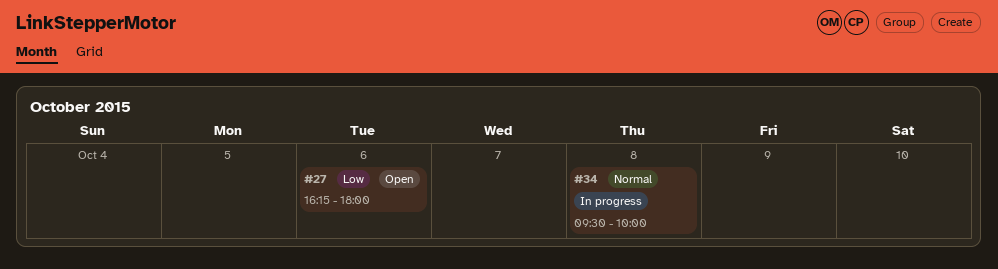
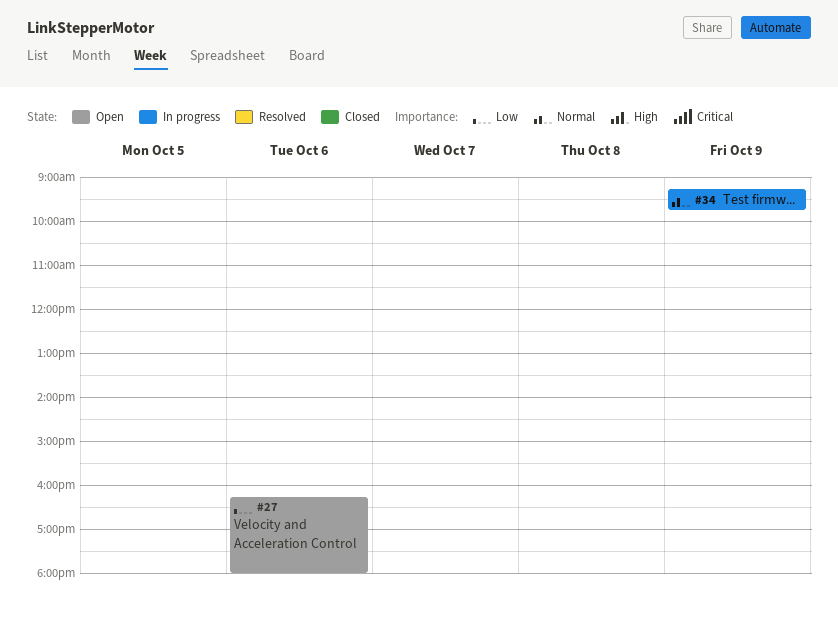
#34, day: Oct 8 -> Oct 9
#34, begins: 09:30 -> 09:15
#34, ends: 10:00 -> 09:45

